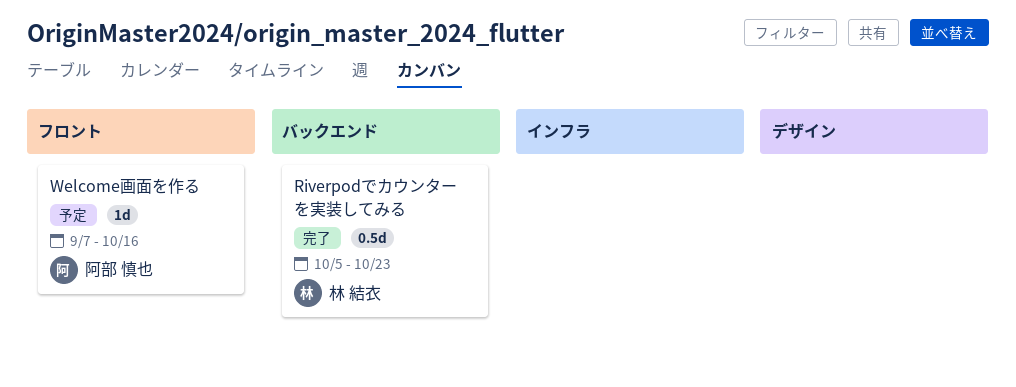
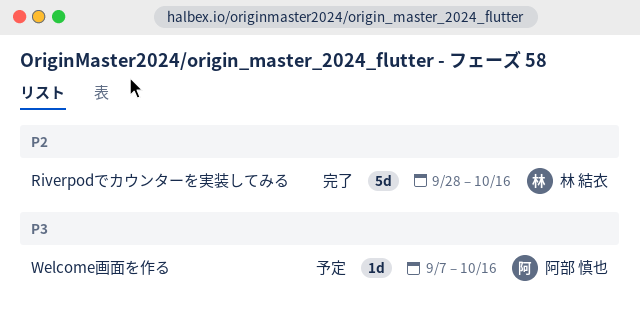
Riverpodでカウンターを実装してみる, estimate: 0.5d -> 5d
Riverpodでカウンターを実装してみる, start: Oct 5 -> Sep 28
Riverpodでカウンターを実装してみる, due: Oct 23 -> Oct 16

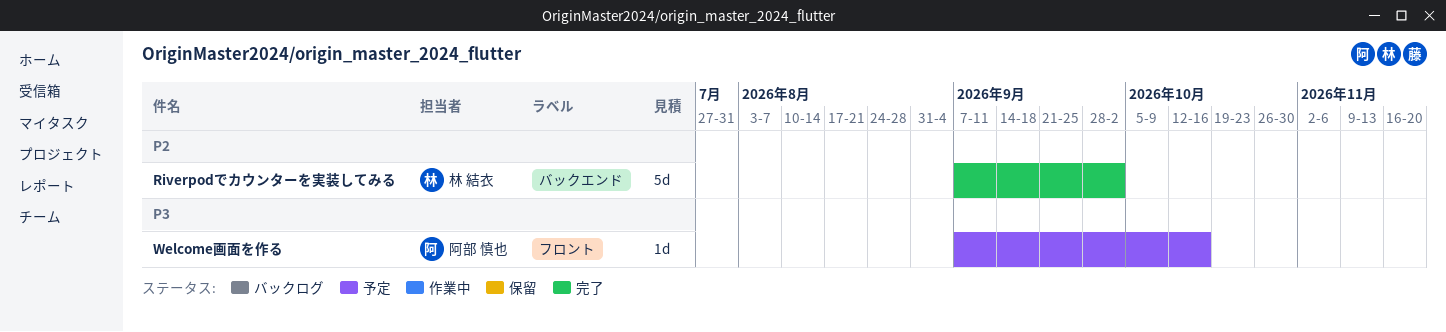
Riverpodでカウンターを実装してみる, start: Sep 28 -> Sep 7
Riverpodでカウンターを実装してみる, due: Oct 16 -> Oct 2

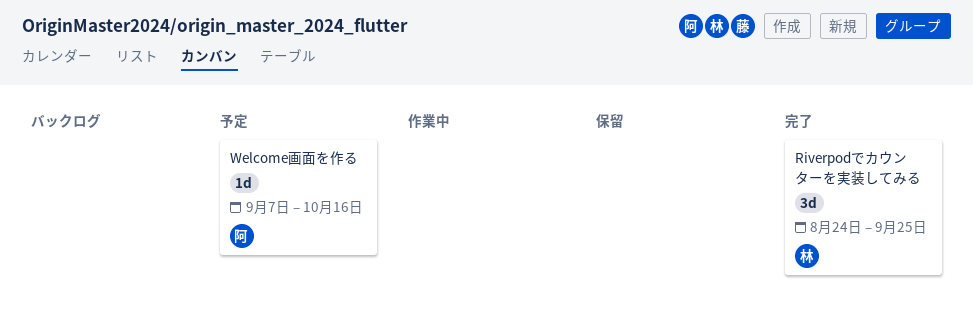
Riverpodでカウンターを実装してみる, estimate: 5d -> 3d
Riverpodでカウンターを実装してみる, start: Sep 7 -> Aug 24
Riverpodでカウンターを実装してみる, due: Oct 2 -> Sep 25

